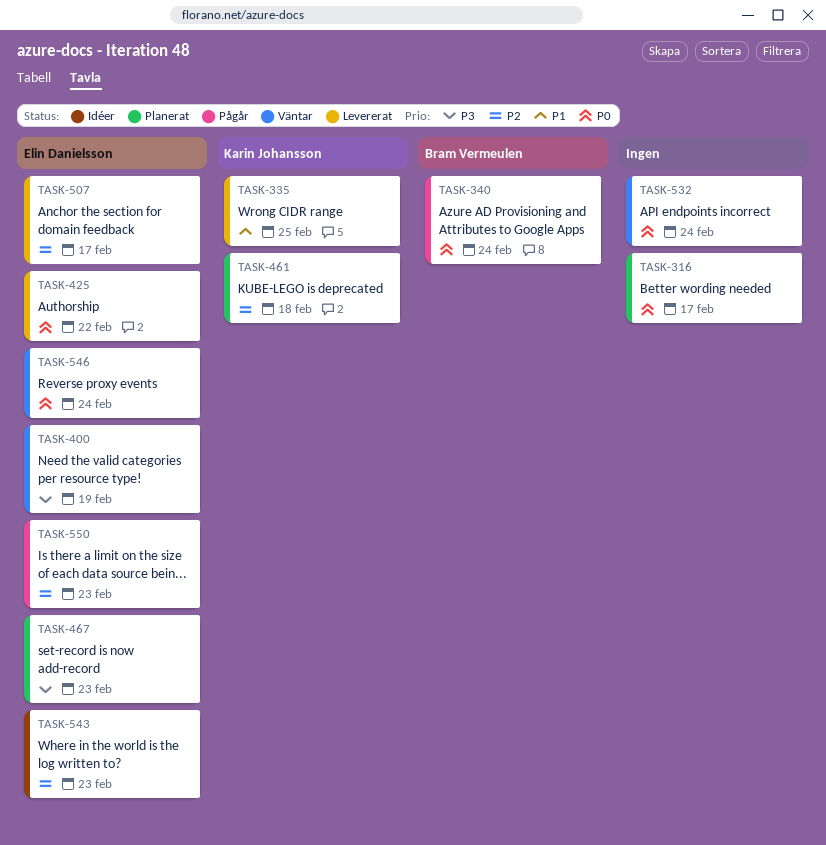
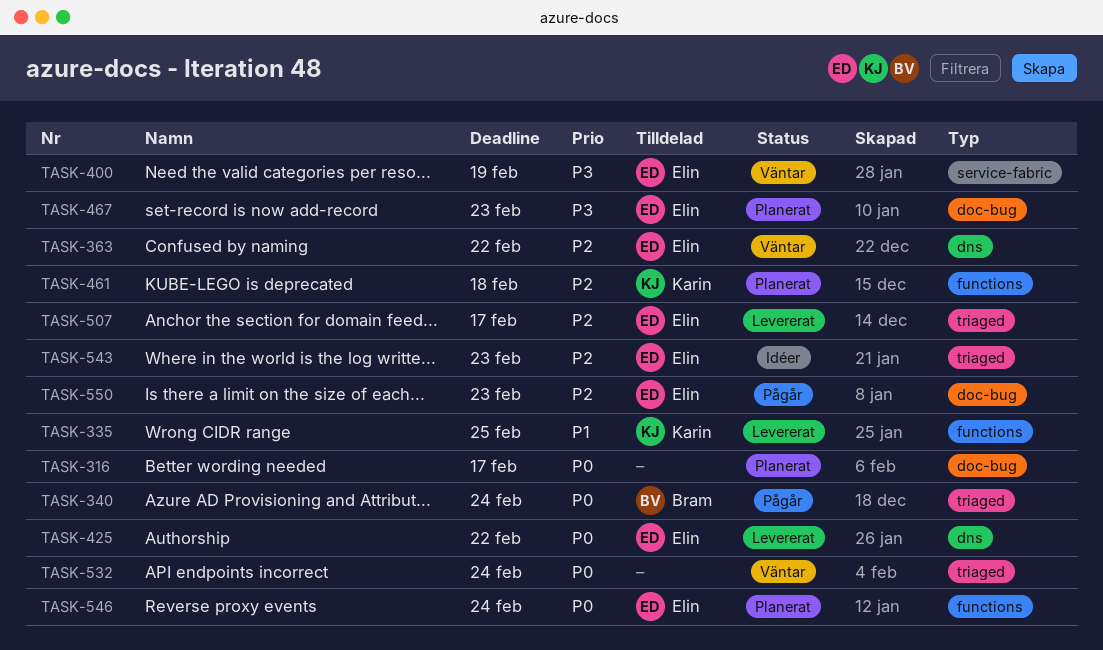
TASK-363: none -> present
TASK-546, status: Väntar -> Planerat

